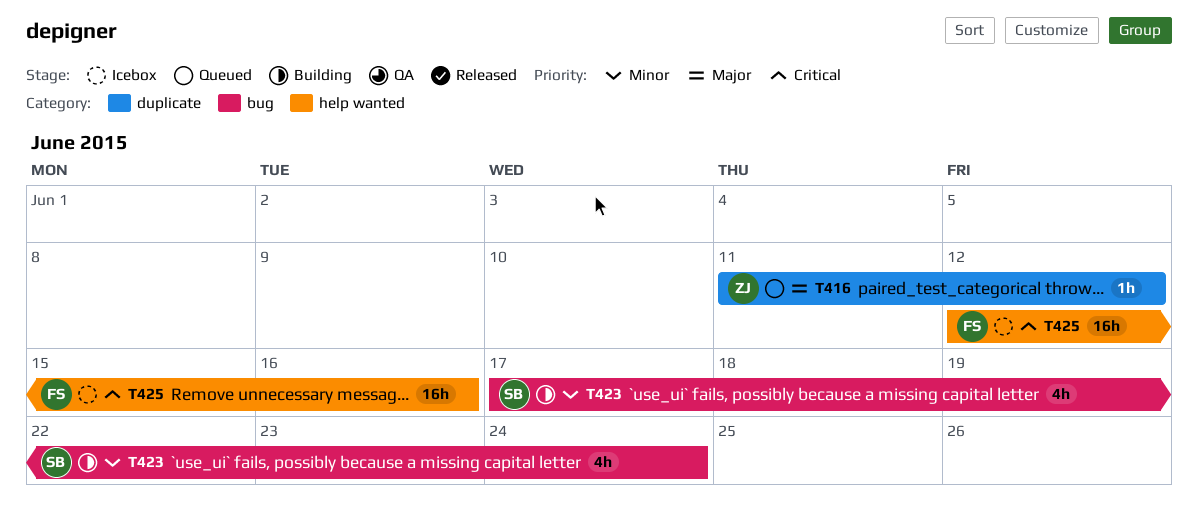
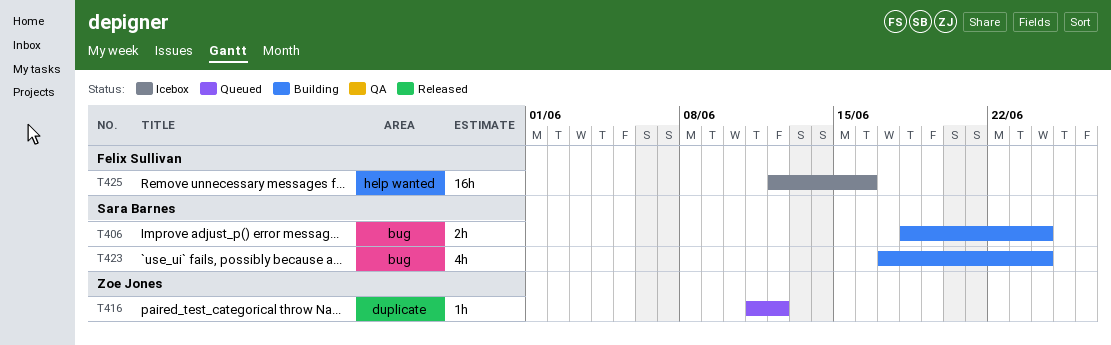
T406: none -> present

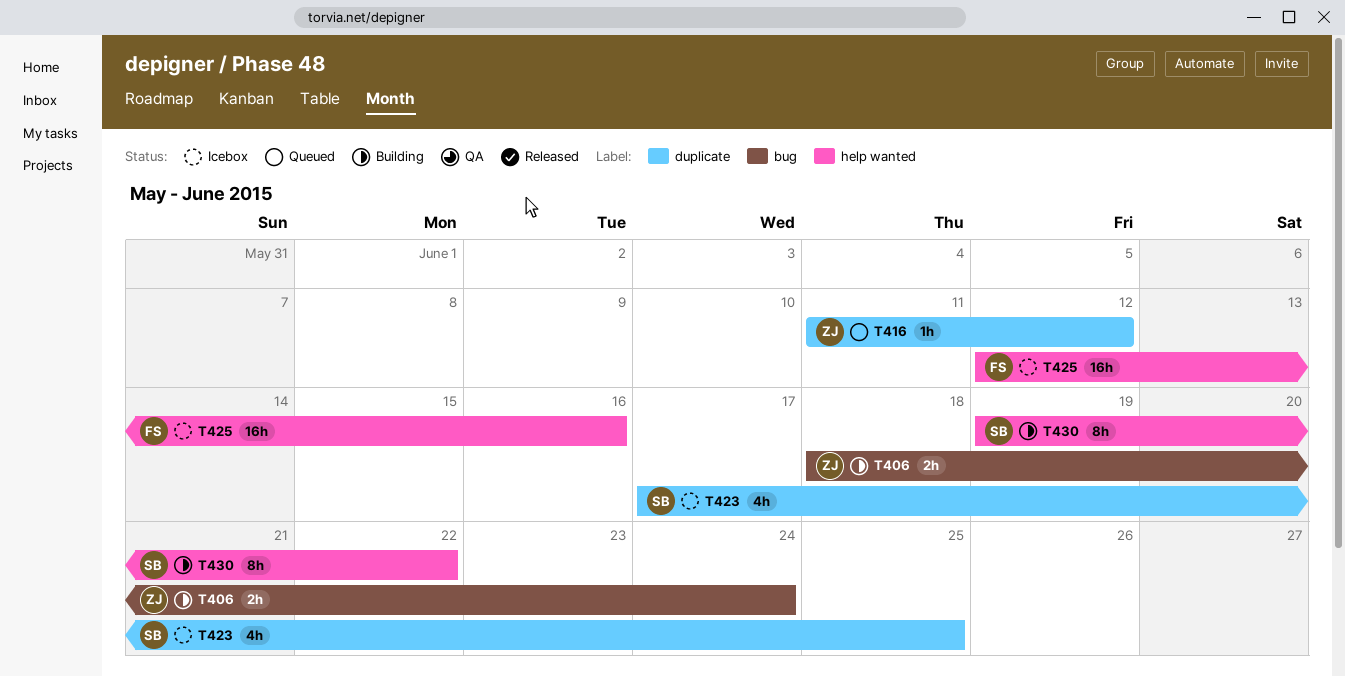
T406, owner: Sara Barnes -> Zoe Jones
T423, status: Building -> Icebox
T423, label: bug -> duplicate
T423, due: Jun 24 -> Jun 25
T430: none -> present

